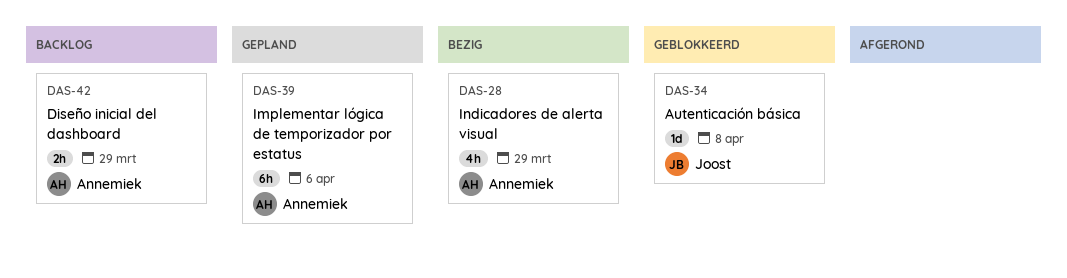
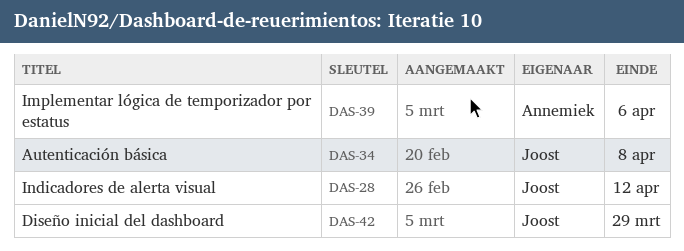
DAS-28, owner: Annemiek -> Joost
DAS-28, due: Mar 29 -> Apr 12
DAS-42, owner: Annemiek -> Joost

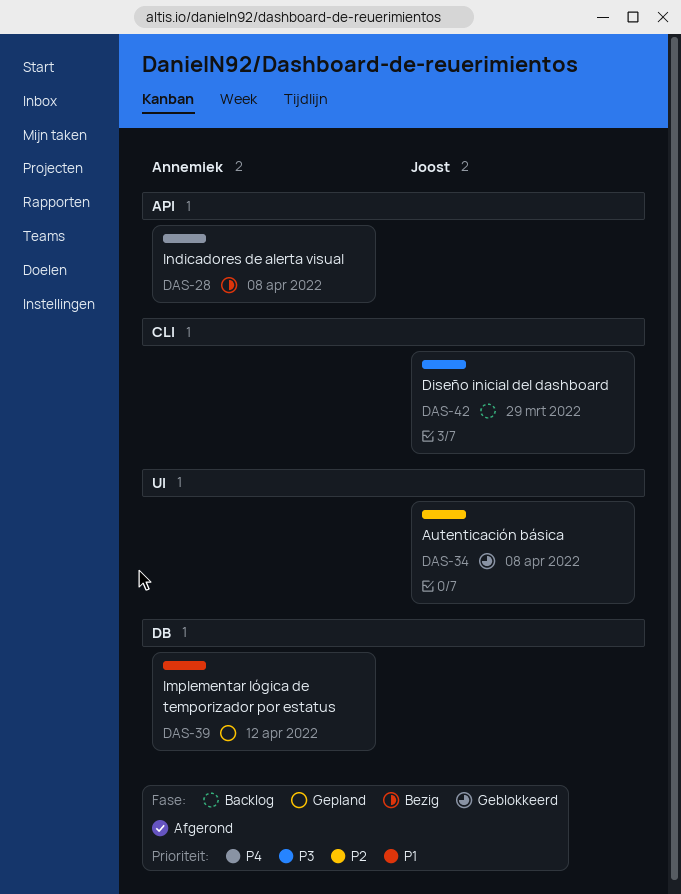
DAS-28, owner: Joost -> Annemiek
DAS-28, due: Apr 12 -> Apr 8
DAS-39, due: Apr 6 -> Apr 12

